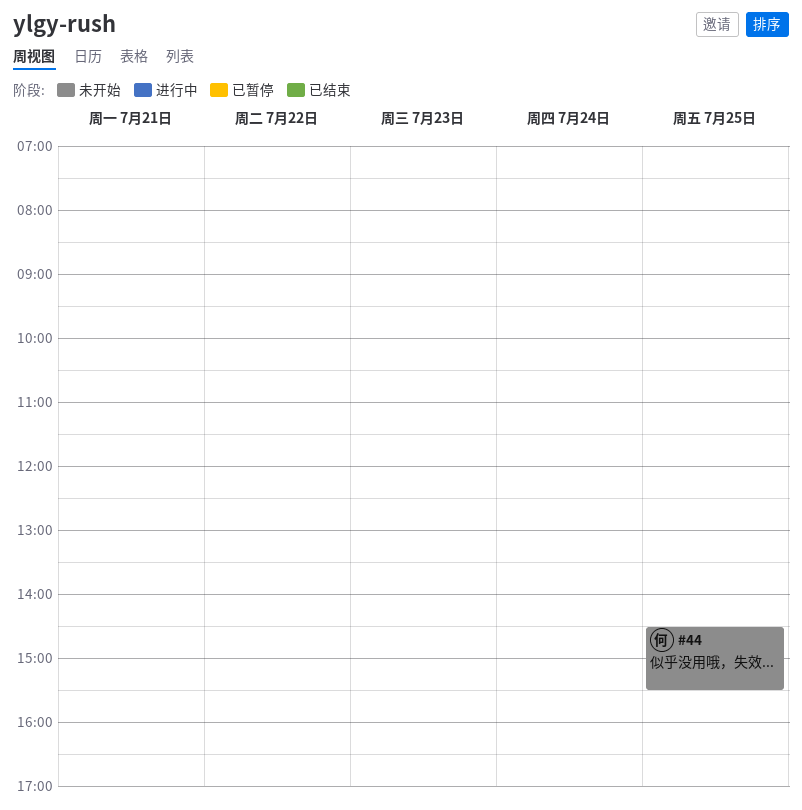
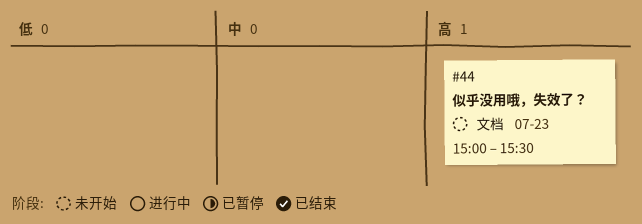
#44, day: Jul 25 -> Jul 23
#44, begins: 14:30 -> 15:00

